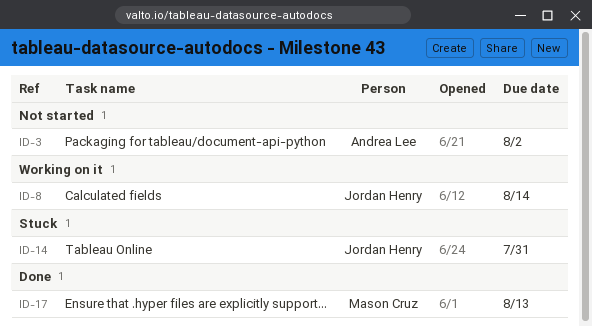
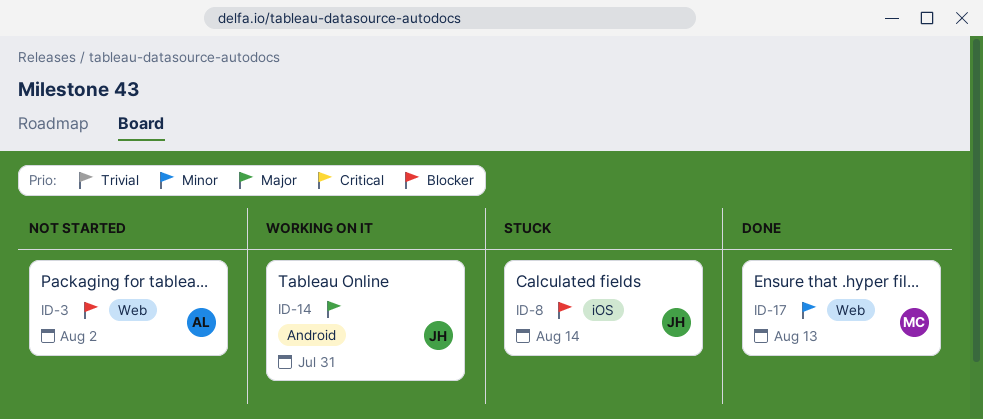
ID-8, status: Working on it -> Stuck
ID-14, status: Stuck -> Working on it

